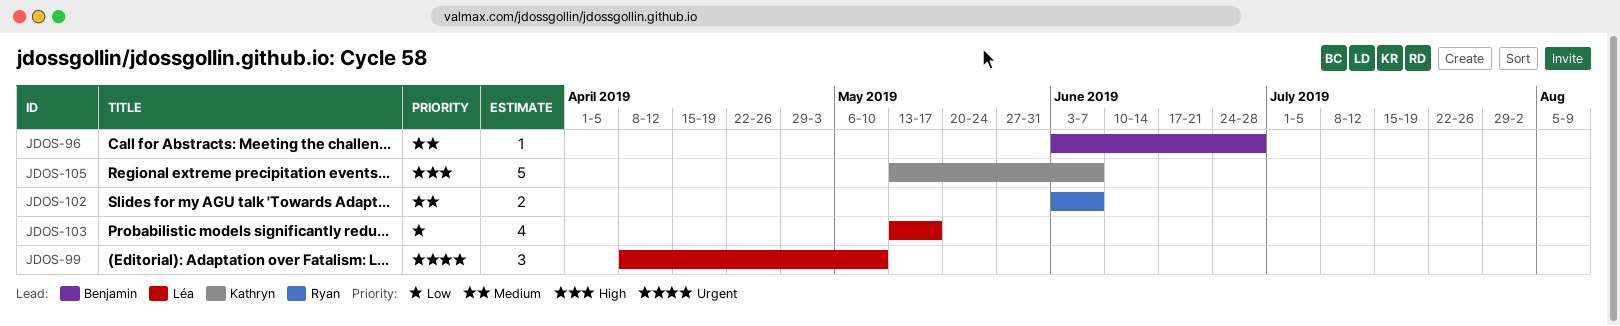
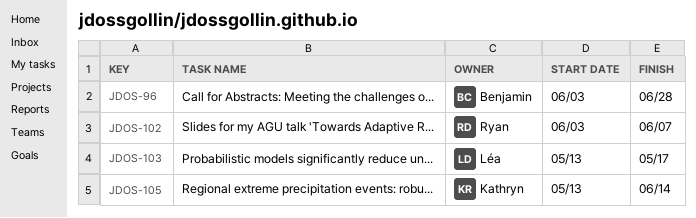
JDOS-99: present -> none
JDOS-105, due: Jun 7 -> Jun 14

